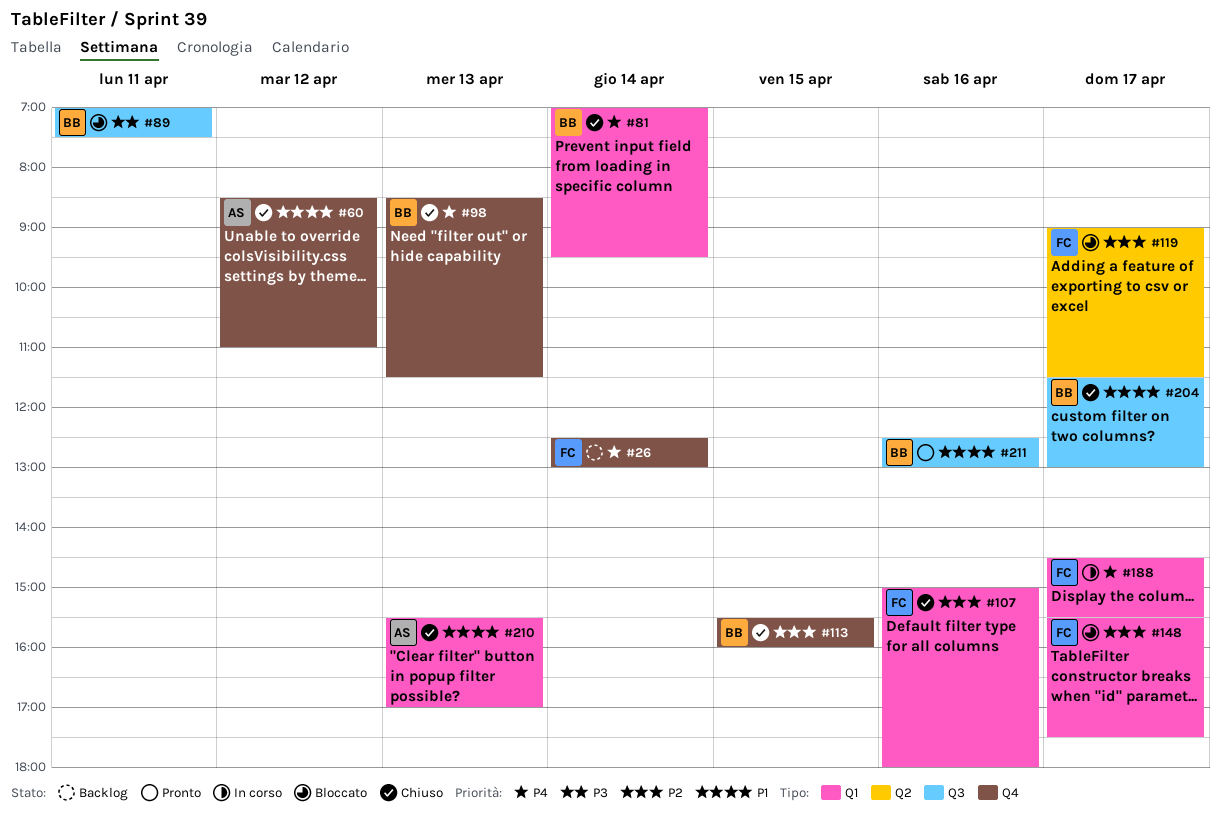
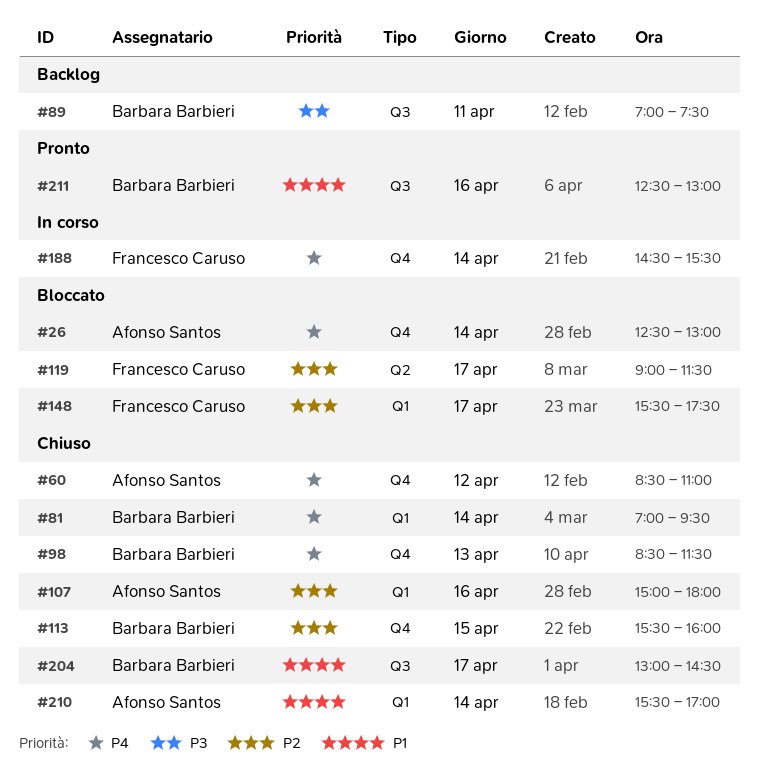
#26, status: Backlog -> Bloccato
#26, owner: Francesco Caruso -> Afonso Santos
#60, priority: P1 -> P4
#89, status: Bloccato -> Backlog
#107, owner: Francesco Caruso -> Afonso Santos
#188, label: Q1 -> Q4
#188, day: Apr 17 -> Apr 14
#204, begins: 11:30 -> 13:00
#204, ends: 13:00 -> 14:30
#210, day: Apr 13 -> Apr 14

